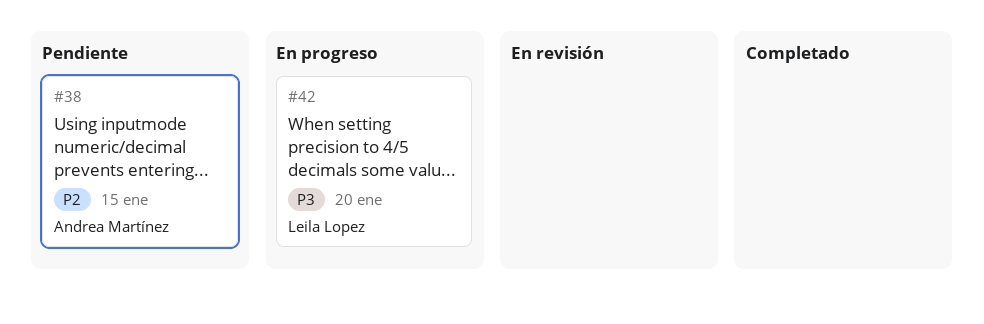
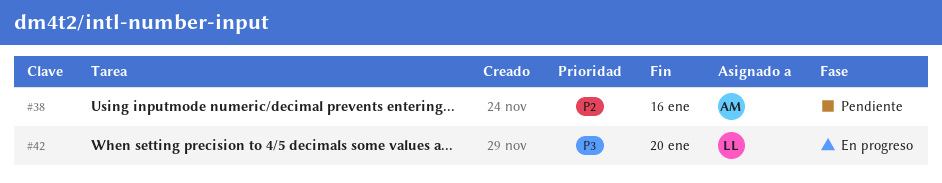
#38, due: Jan 15 -> Jan 16

